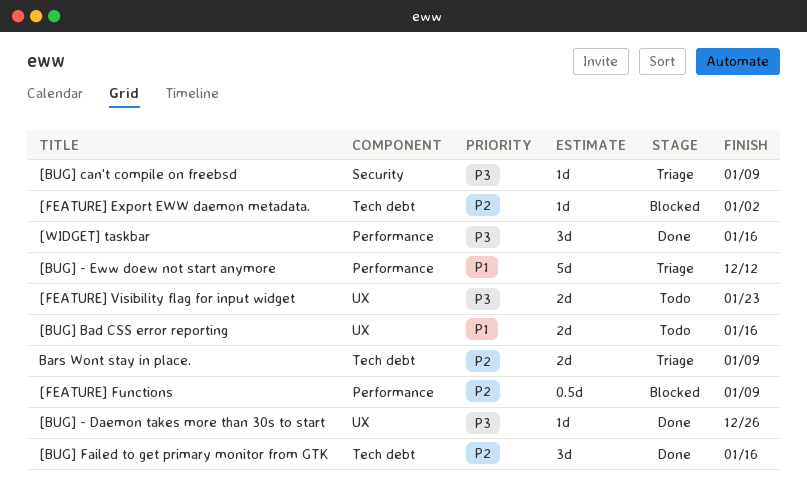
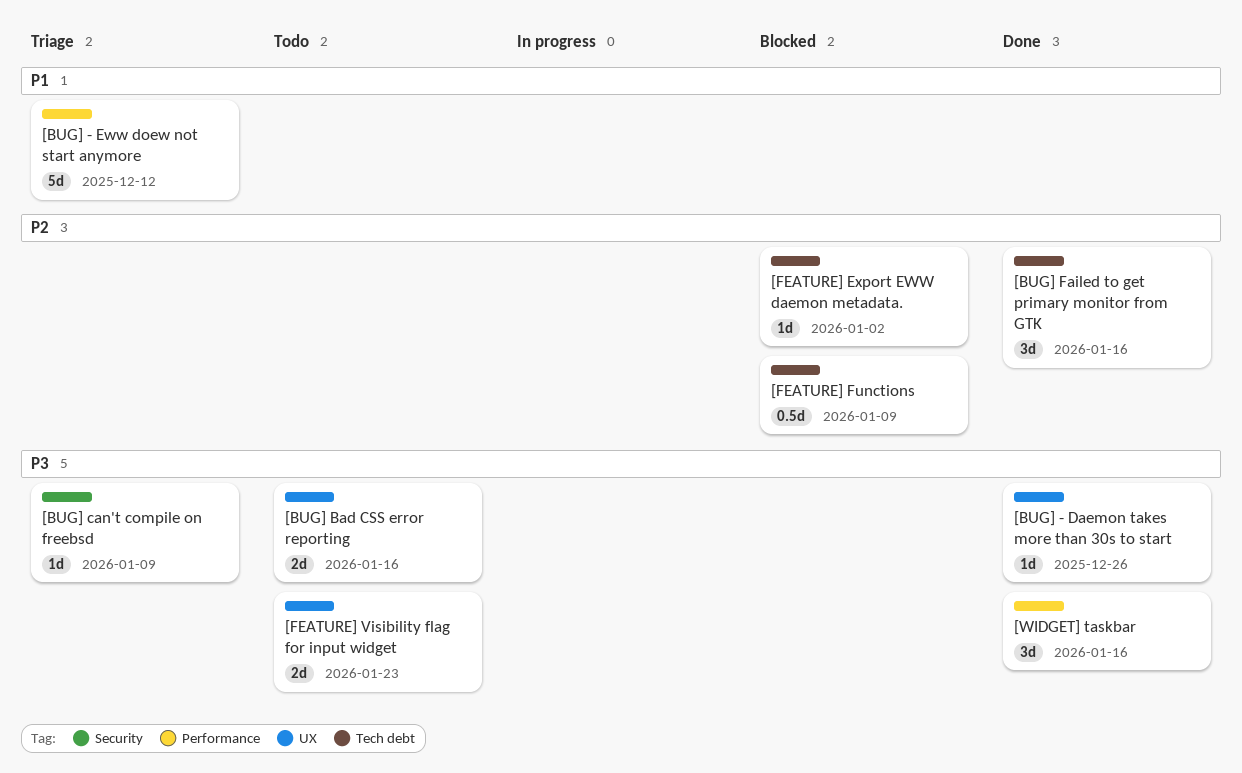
[BUG] Bad CSS error reporting, priority: P1 -> P3
[FEATURE] Functions, label: Performance -> Tech debt
Bars Wont stay in place.: present -> none

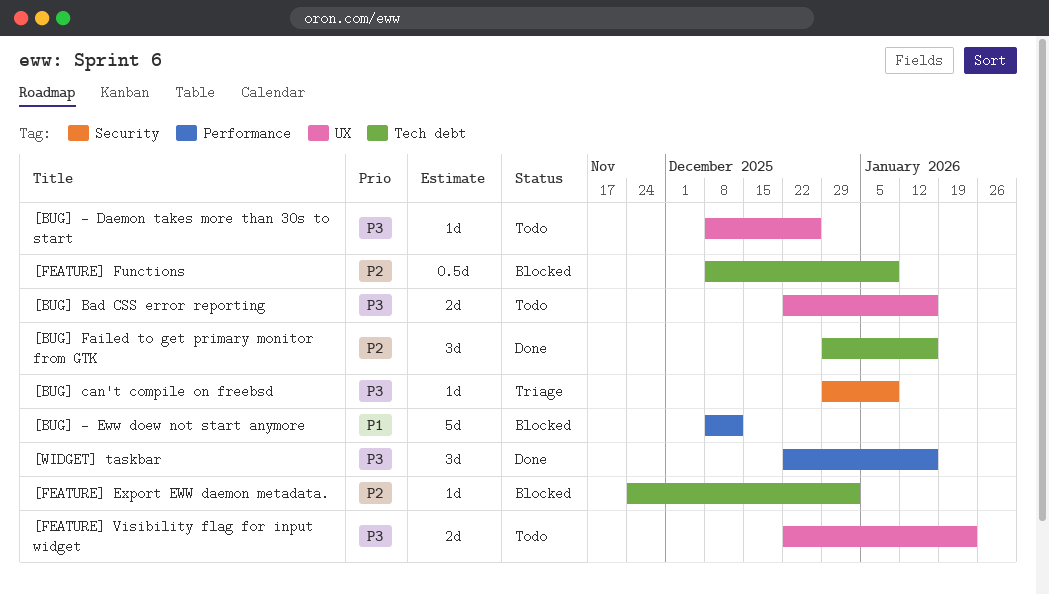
[BUG] - Daemon takes more than 30s to start, status: Done -> Todo
[BUG] - Eww doew not start anymore, status: Triage -> Blocked

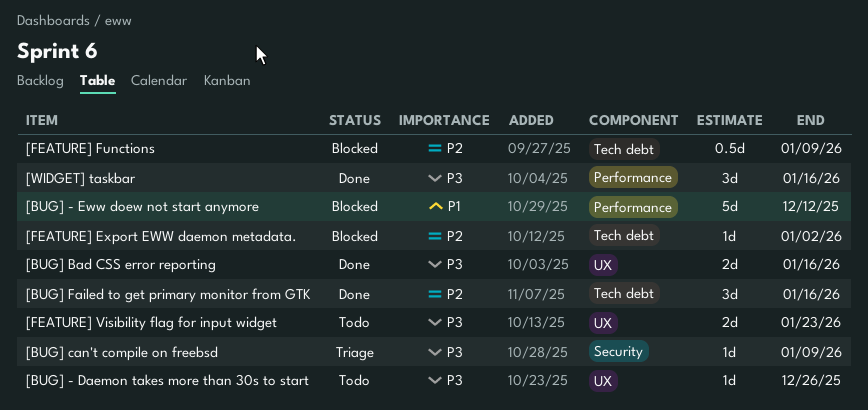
[BUG] Bad CSS error reporting, status: Todo -> Done

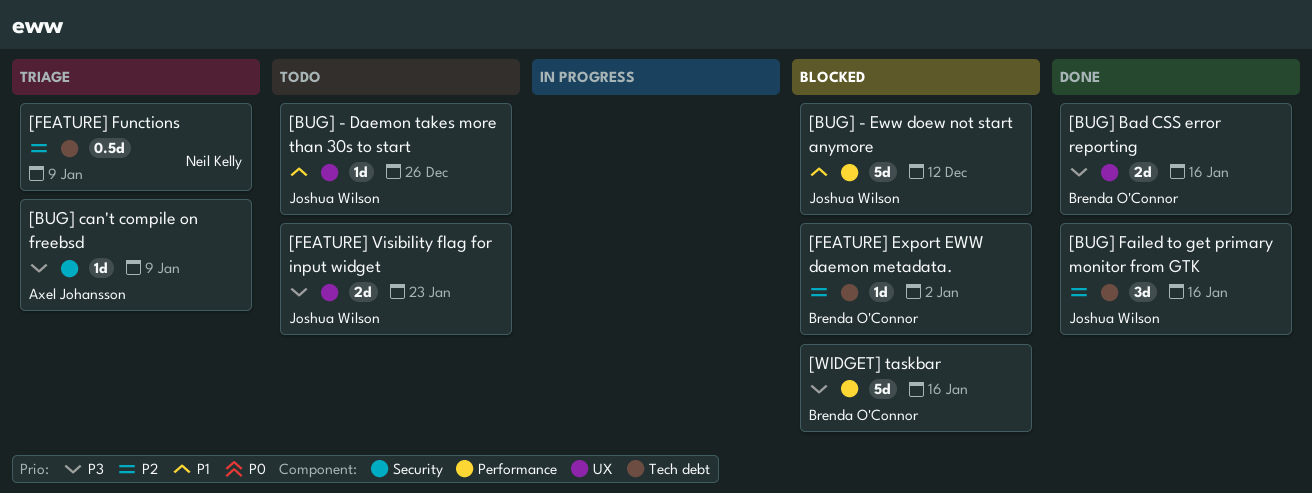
[BUG] - Daemon takes more than 30s to start, priority: P3 -> P1
[FEATURE] Functions, status: Blocked -> Triage
[WIDGET] taskbar, status: Done -> Blocked
[WIDGET] taskbar, estimate: 3d -> 5d

